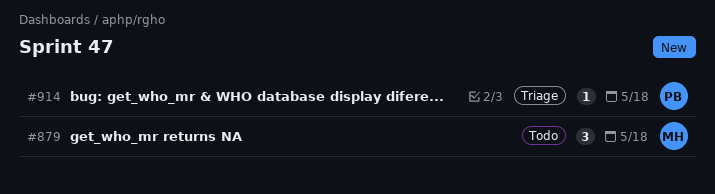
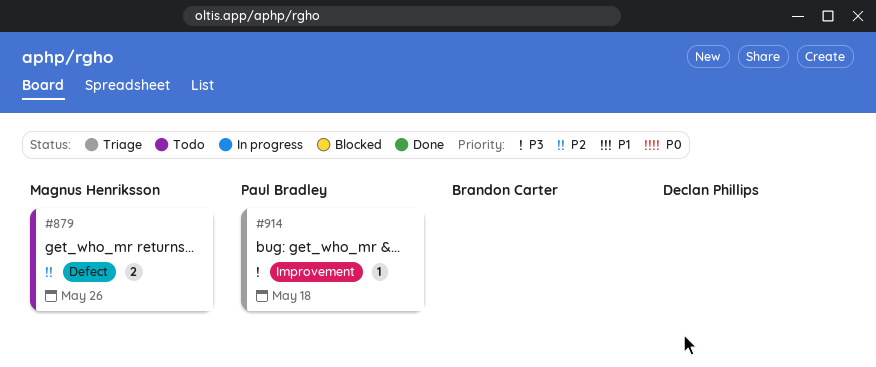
#879, estimate: 3 -> 2
#879, due: May 18 -> May 26

